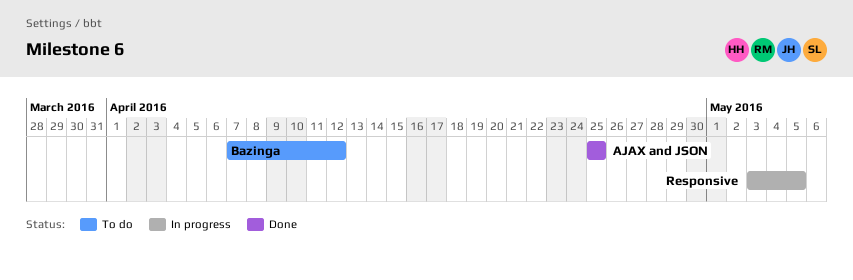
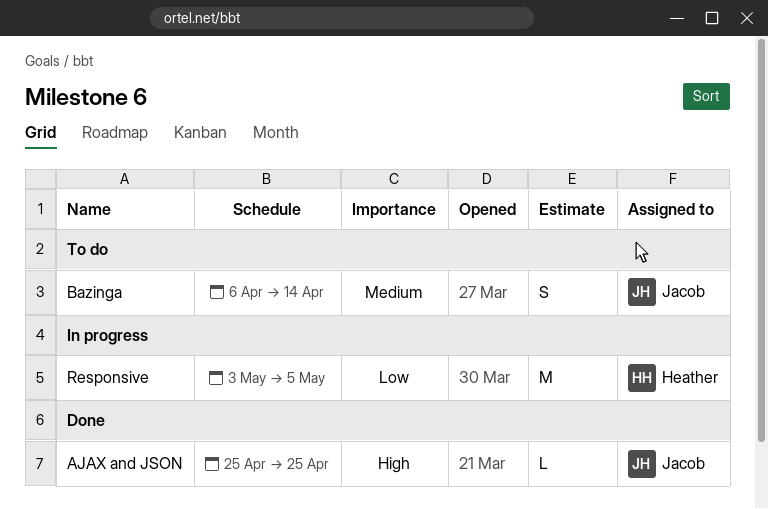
Bazinga, start: Apr 7 -> Apr 6
Bazinga, due: Apr 12 -> Apr 14

